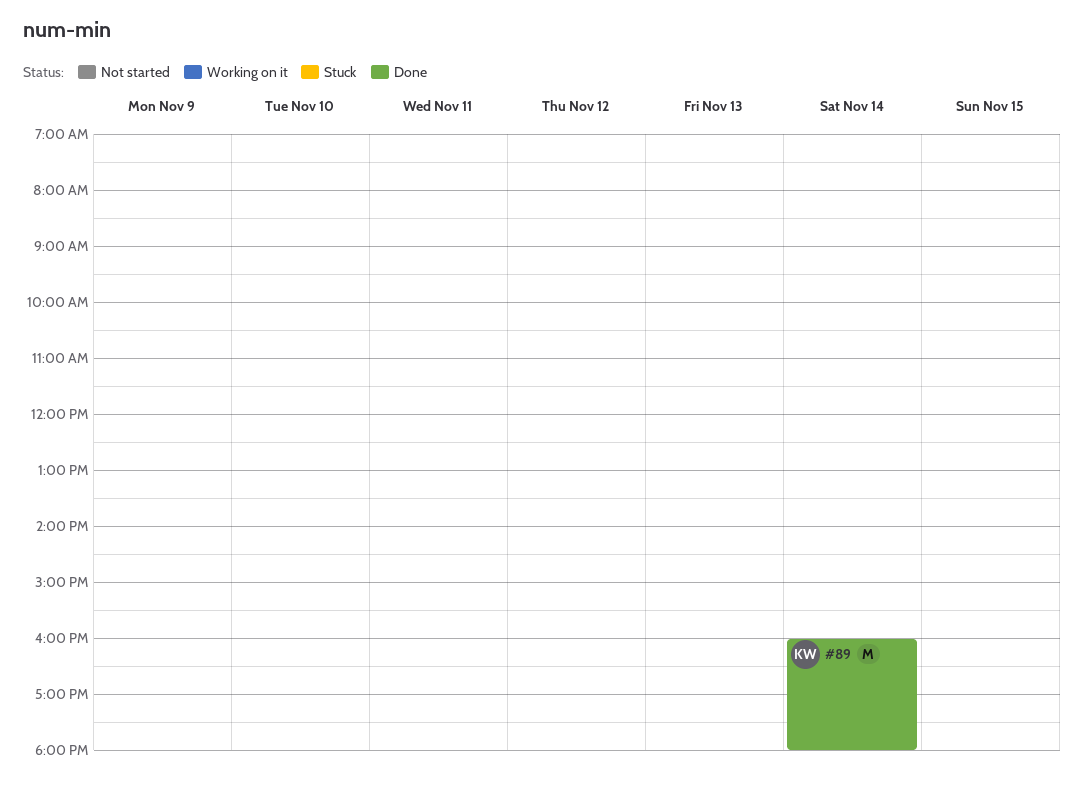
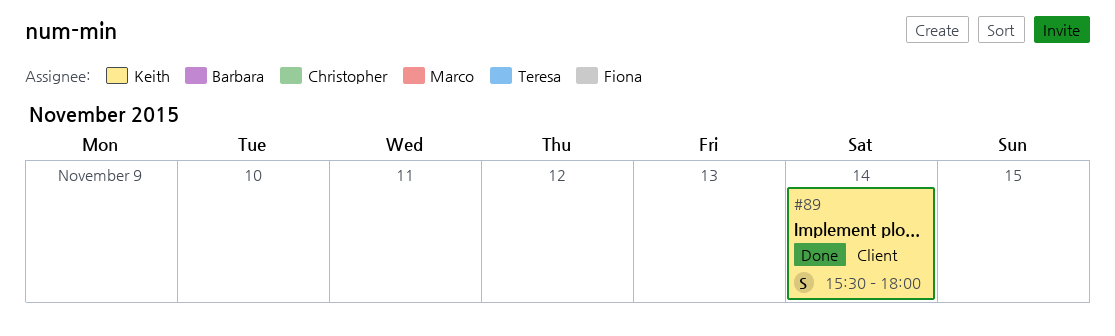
#89, estimate: M -> S
#89, begins: 16:00 -> 15:30

